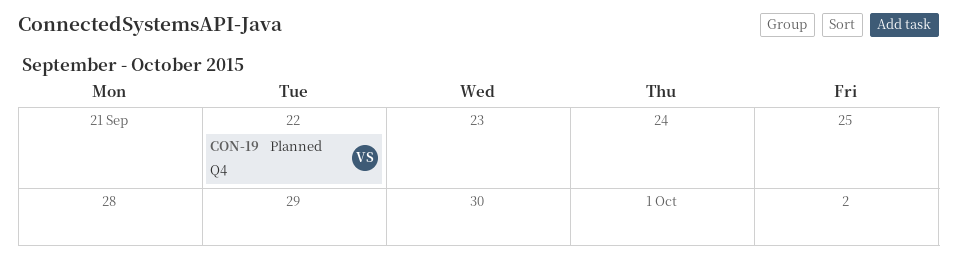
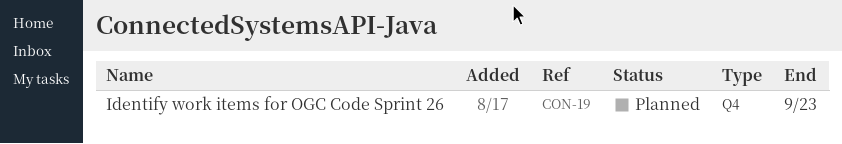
CON-19, due: Sep 22 -> Sep 23

